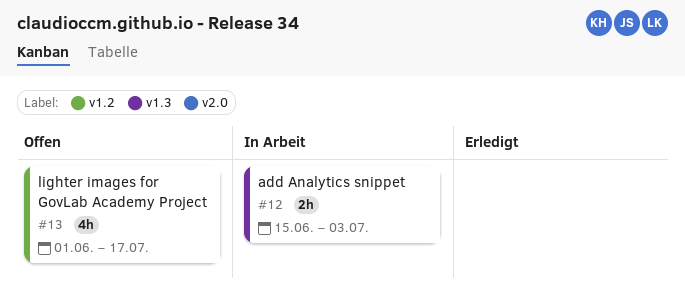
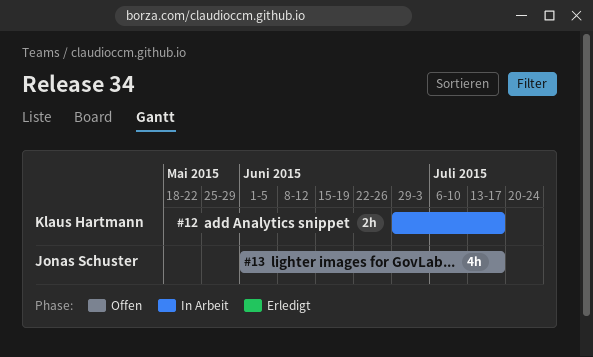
#12, start: Jun 15 -> Jun 29
#12, due: Jul 3 -> Jul 17

